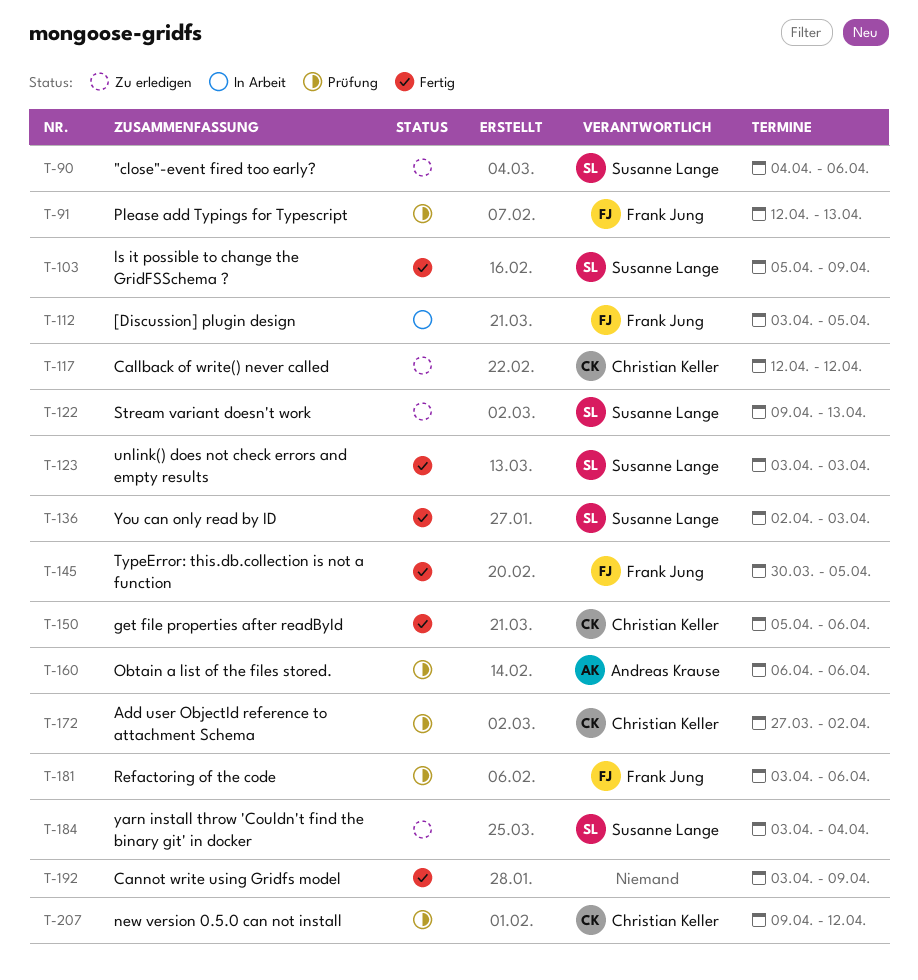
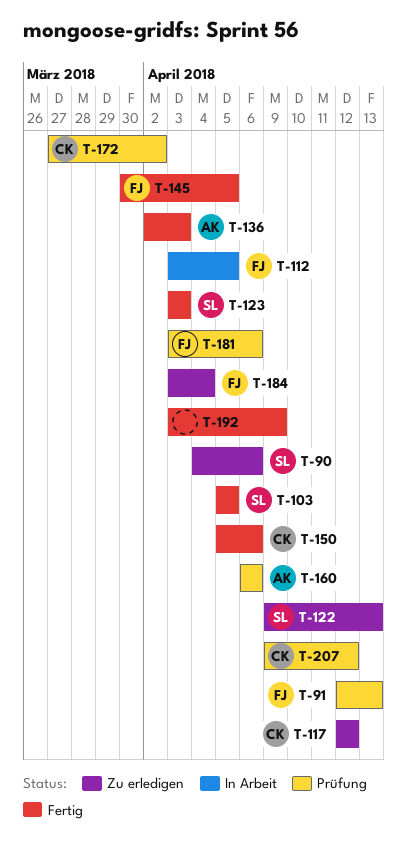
T-103, due: Apr 9 -> Apr 5
T-136, owner: Susanne Lange -> Andreas Krause
T-184, owner: Susanne Lange -> Frank Jung

